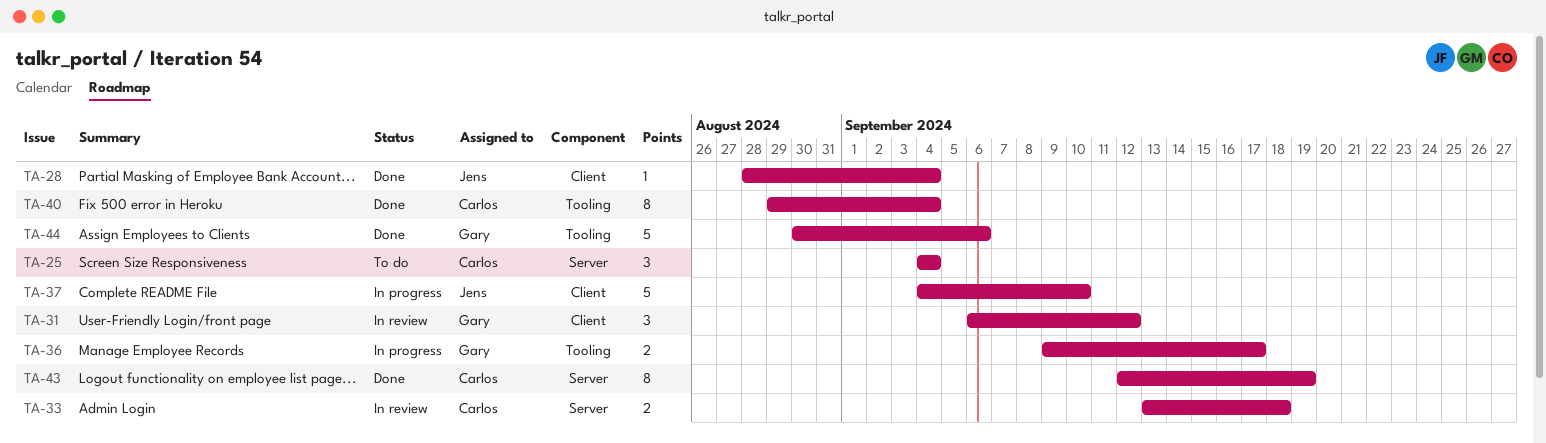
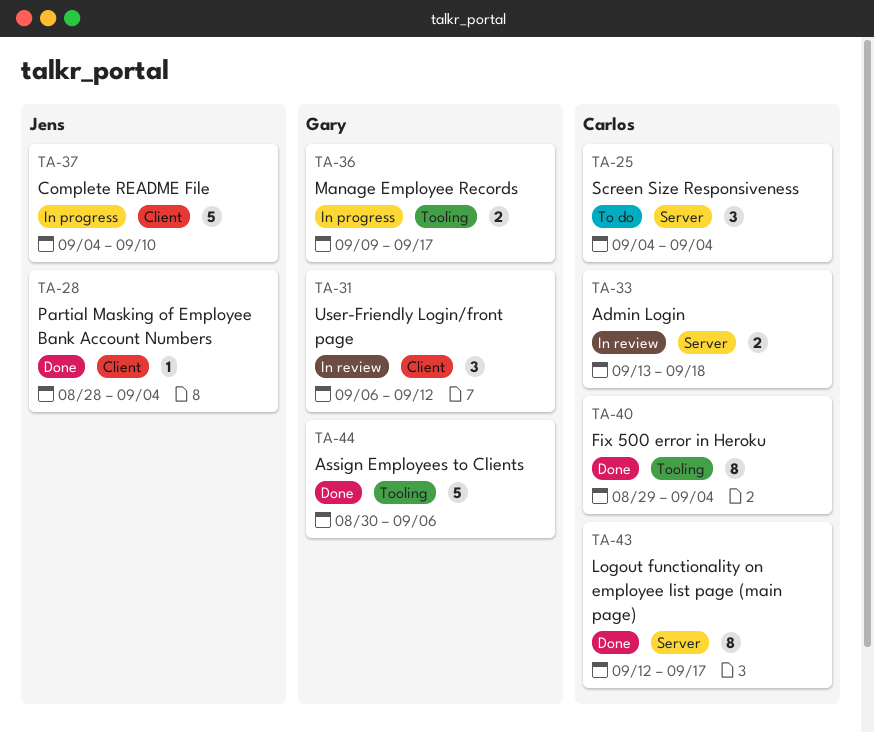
TA-43, due: Sep 19 -> Sep 17

